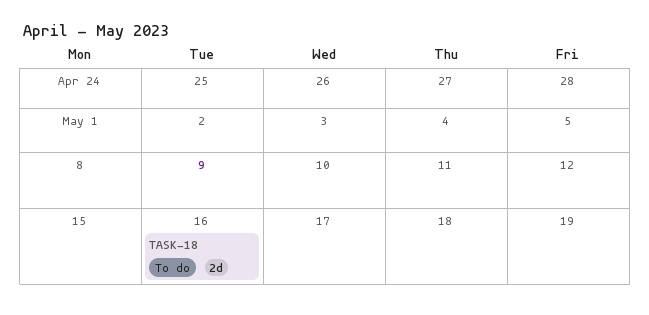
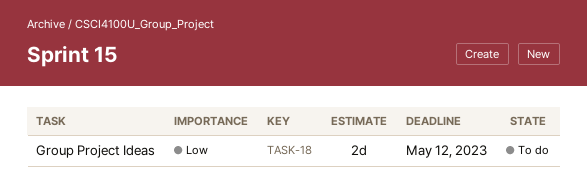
TASK-18, due: May 16 -> May 12

